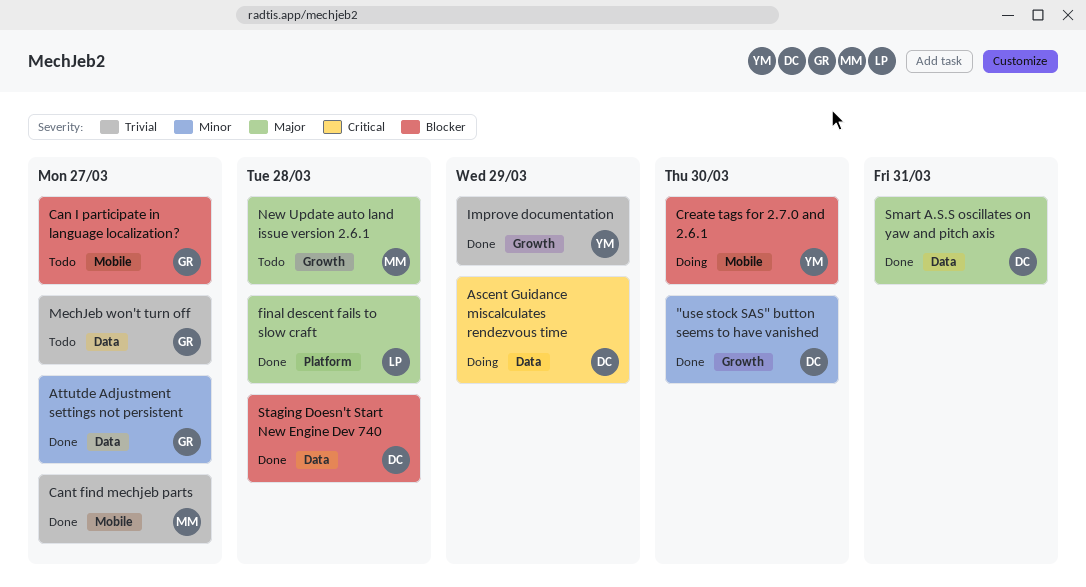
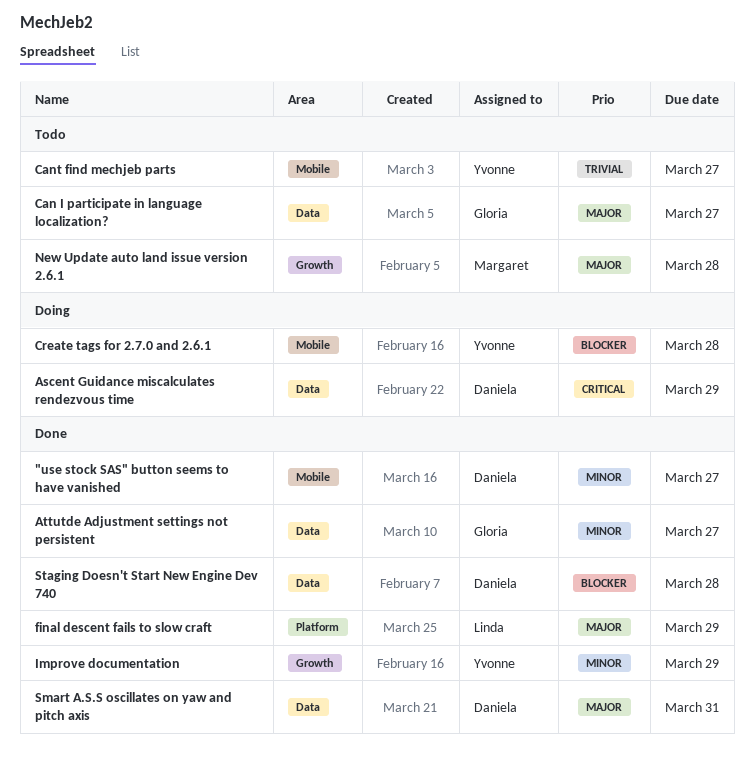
"use stock SAS" button seems to have vanished, label: Growth -> Mobile
"use stock SAS" button seems to have vanished, due: Mar 30 -> Mar 27
Can I participate in language localization?, priority: Blocker -> Major
Can I participate in language localization?, label: Mobile -> Data
Cant find mechjeb parts, status: Done -> Todo
Cant find mechjeb parts, owner: Margaret -> Yvonne
Create tags for 2.7.0 and 2.6.1, due: Mar 30 -> Mar 28
final descent fails to slow craft, due: Mar 28 -> Mar 29
Improve documentation, priority: Trivial -> Minor
MechJeb won't turn off: present -> none

